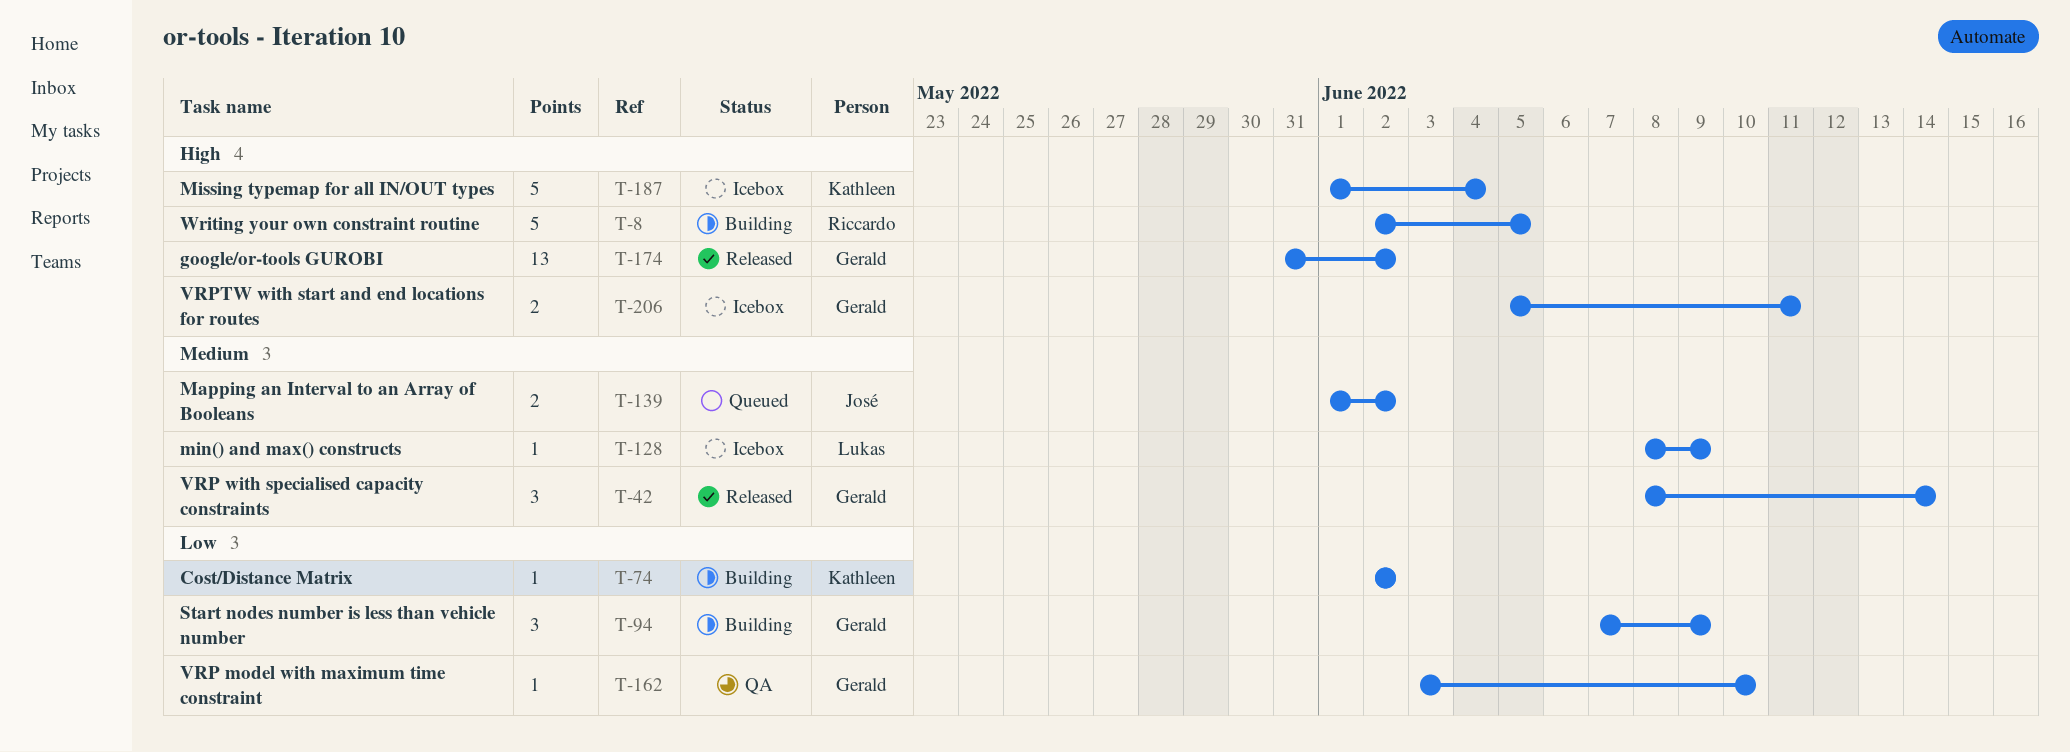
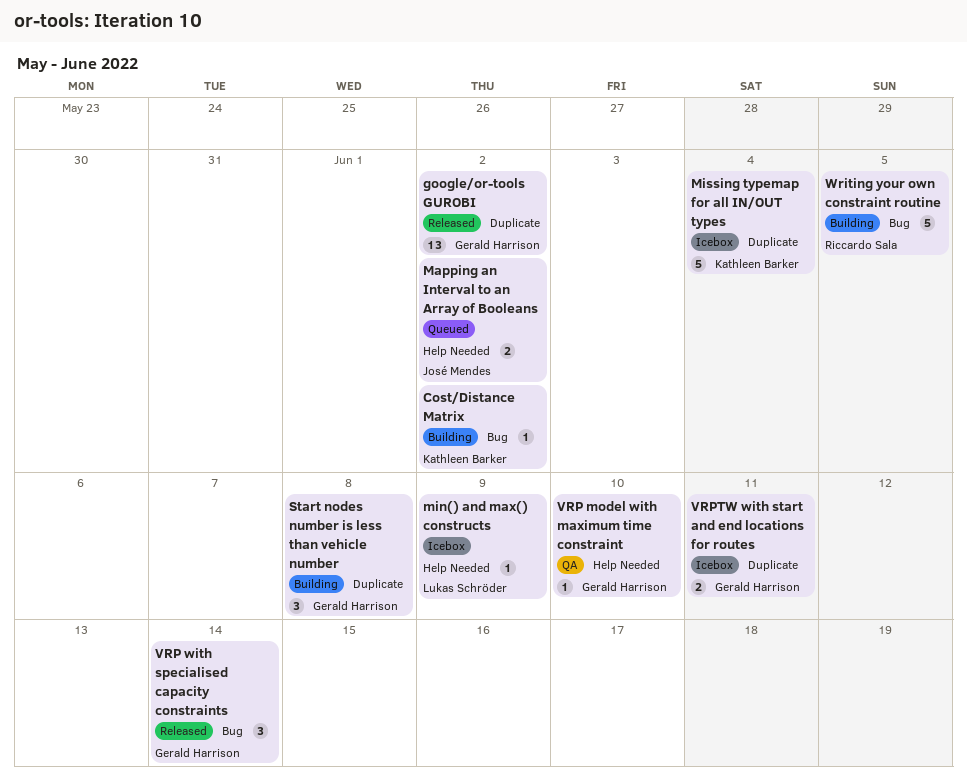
Start nodes number is less than vehicle number, due: Jun 9 -> Jun 8

